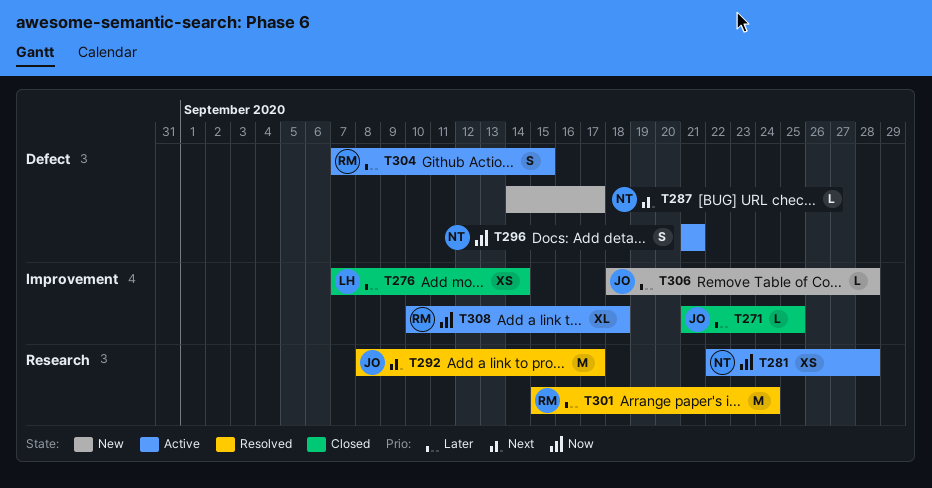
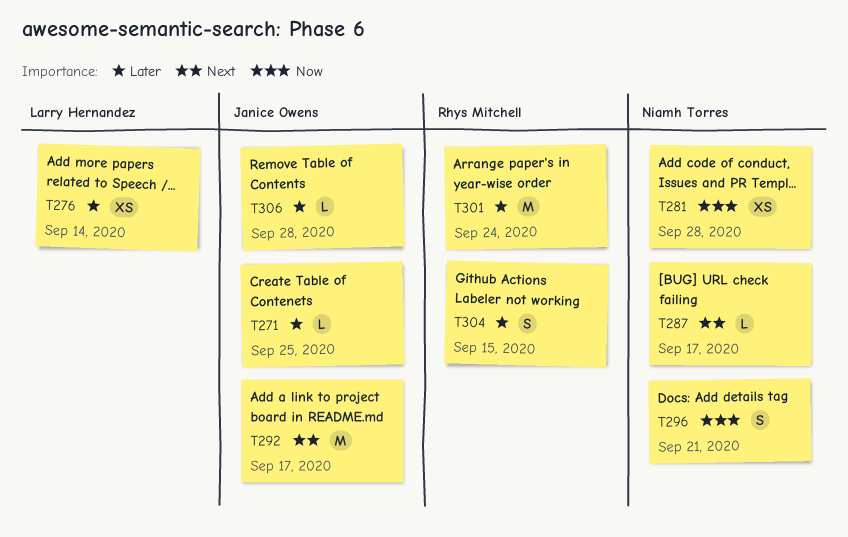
T308: present -> none

